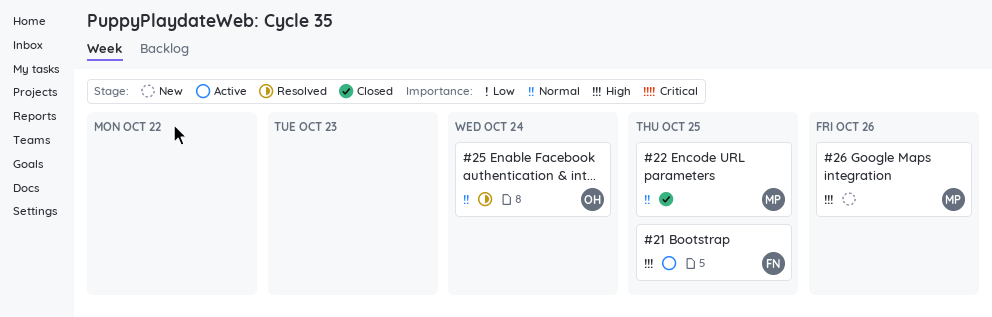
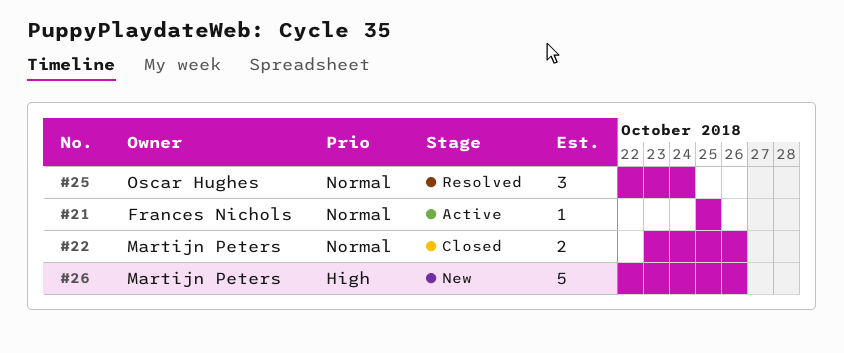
#21, priority: High -> Normal
#22, due: Oct 25 -> Oct 26

